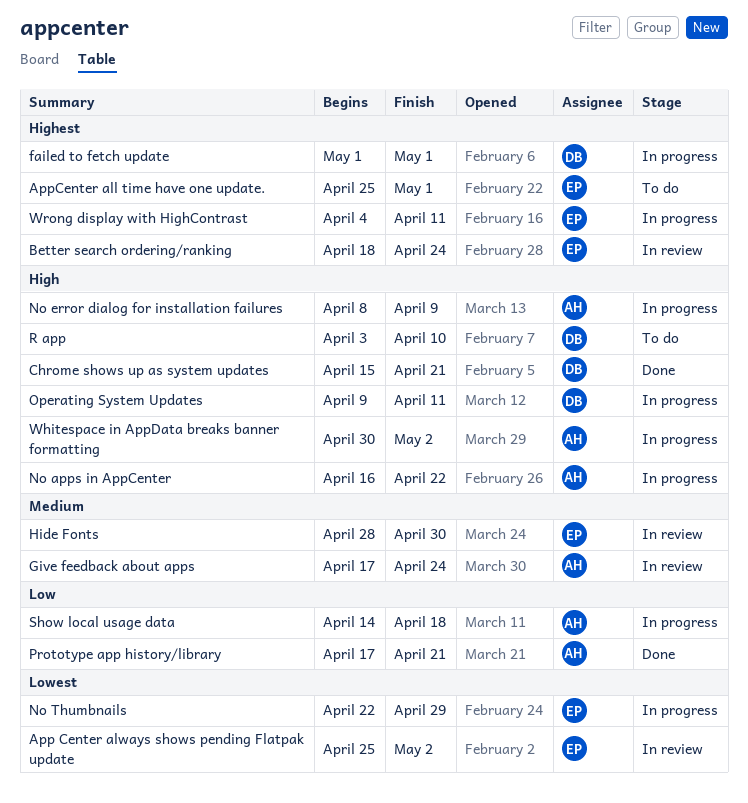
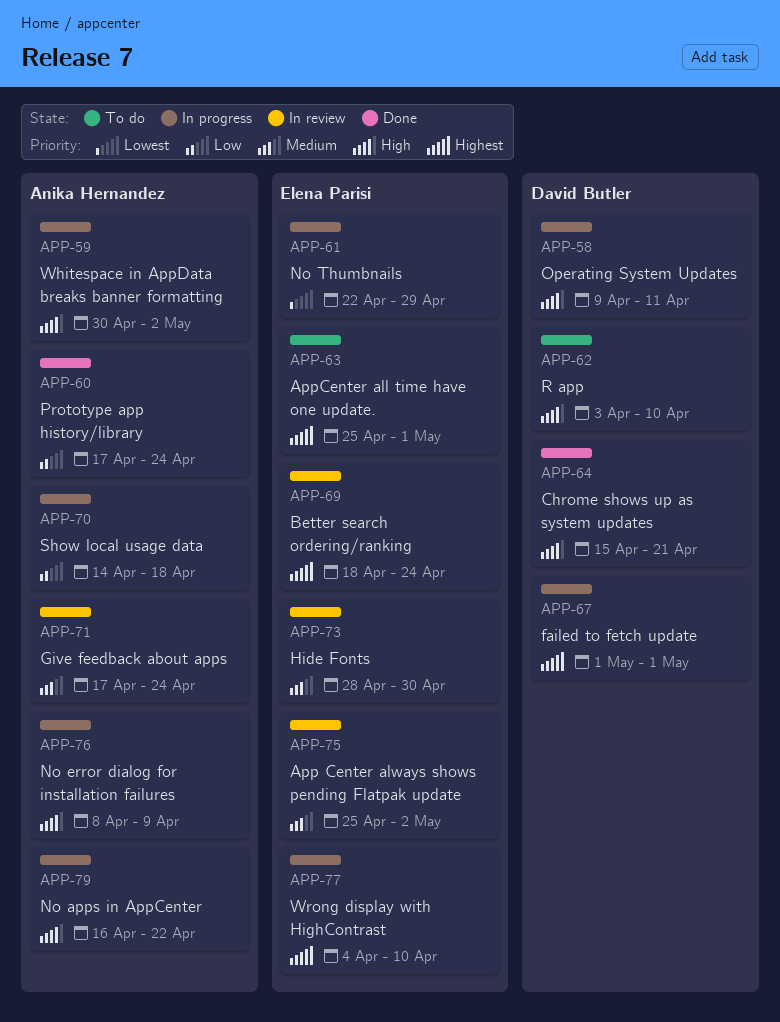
App Center always shows pending Flatpak update, priority: Lowest -> Medium
Prototype app history/library, due: Apr 21 -> Apr 24
Wrong display with HighContrast, due: Apr 11 -> Apr 10

